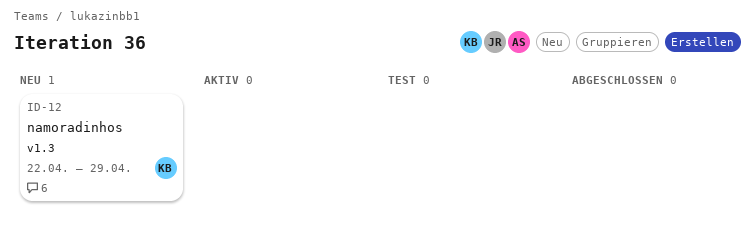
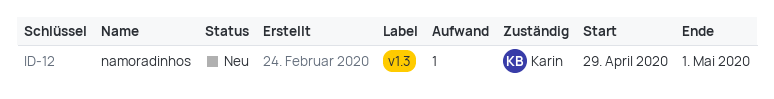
ID-12, start: Apr 22 -> Apr 29
ID-12, due: Apr 29 -> May 1

